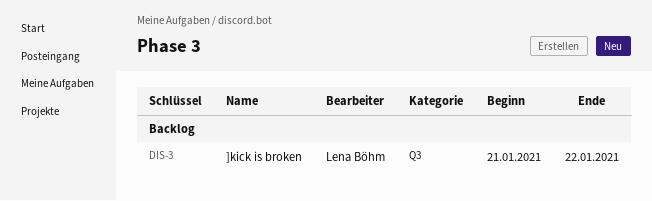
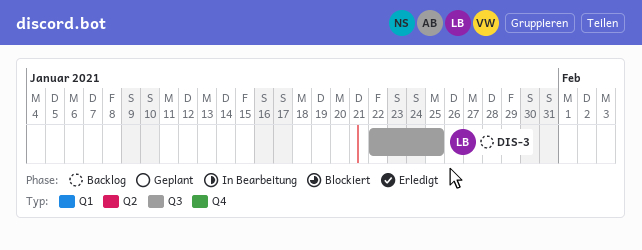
DIS-3, start: Jan 21 -> Jan 22
DIS-3, due: Jan 22 -> Jan 25

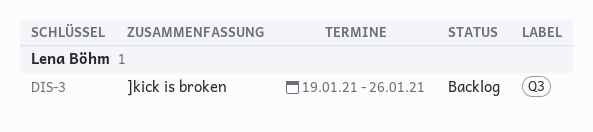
DIS-3, start: Jan 22 -> Jan 19
DIS-3, due: Jan 25 -> Jan 26

